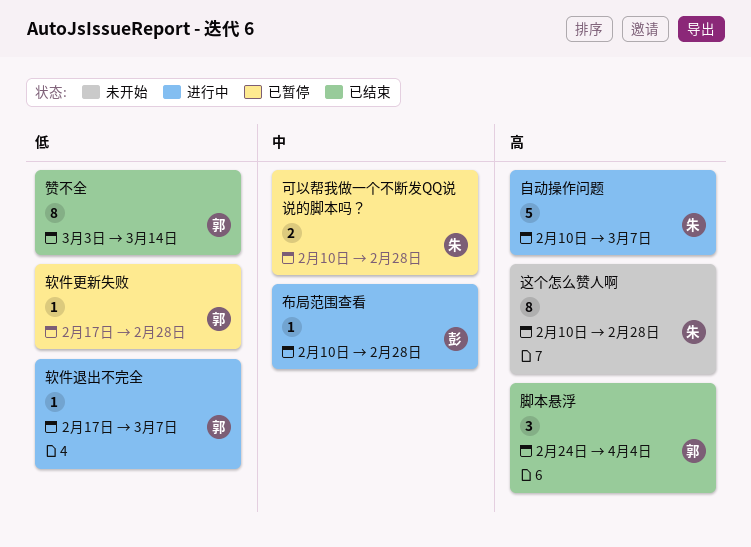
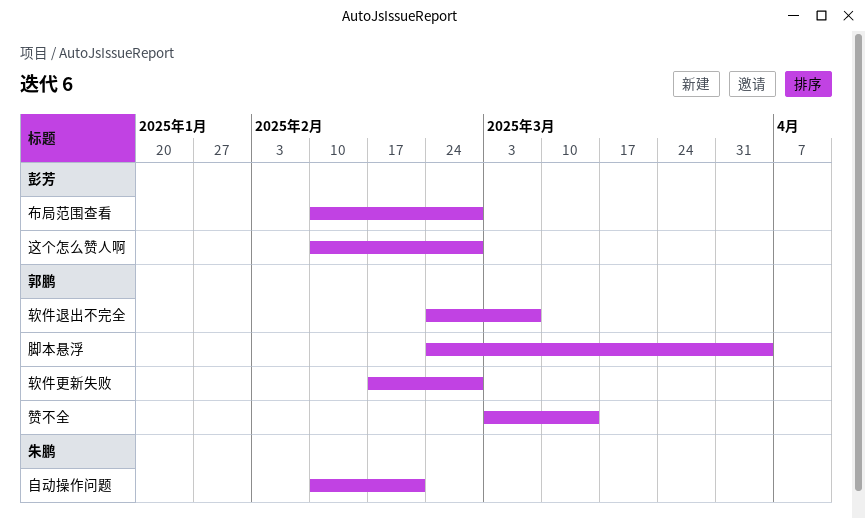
可以帮我做一个不断发QQ说说的脚本吗？: present -> none
自动操作问题, due: Mar 7 -> Feb 21
软件退出不完全, start: Feb 17 -> Feb 24
这个怎么赞人啊, owner: 朱鹏 -> 彭芳

